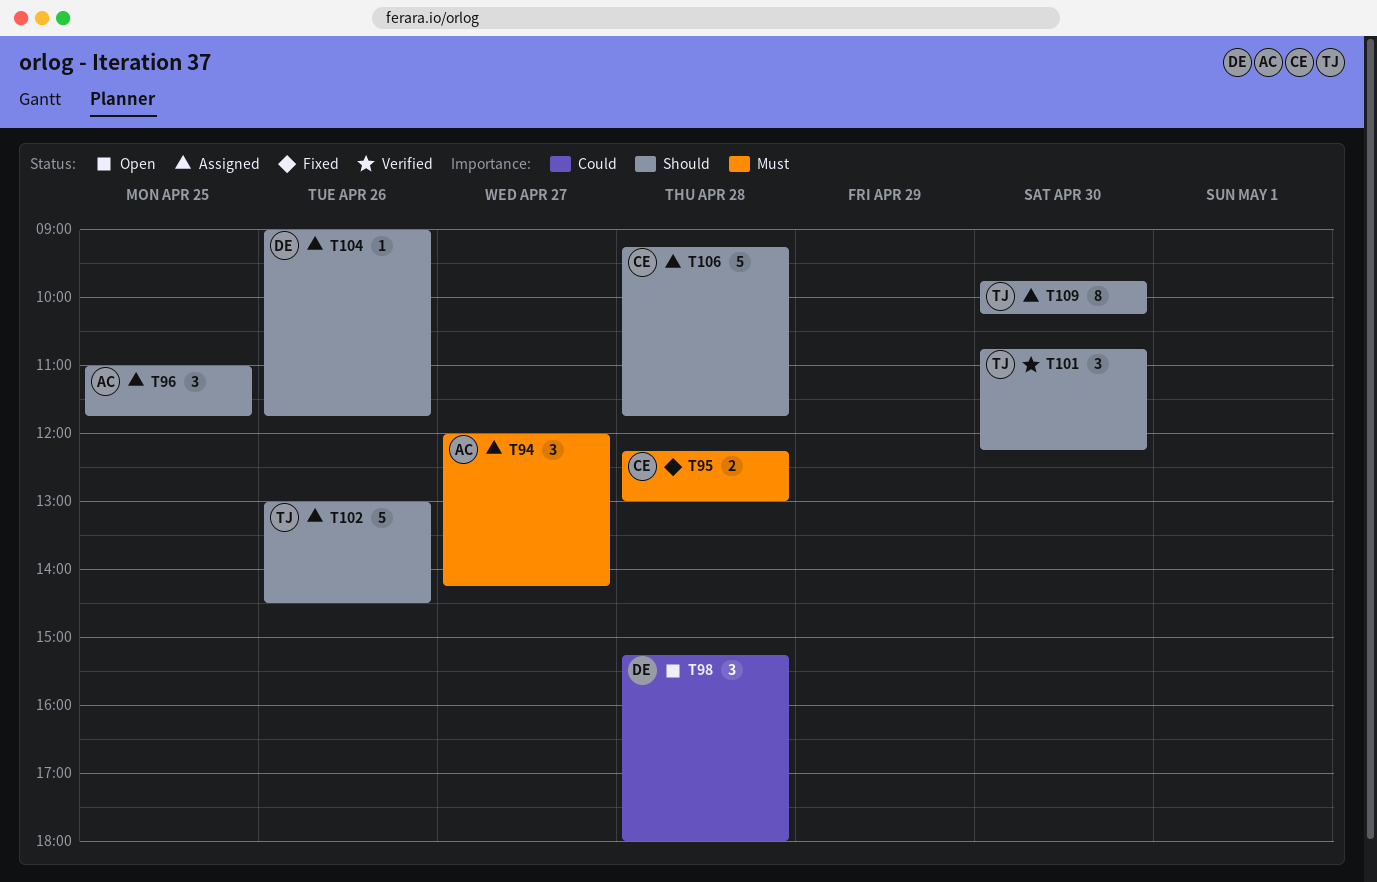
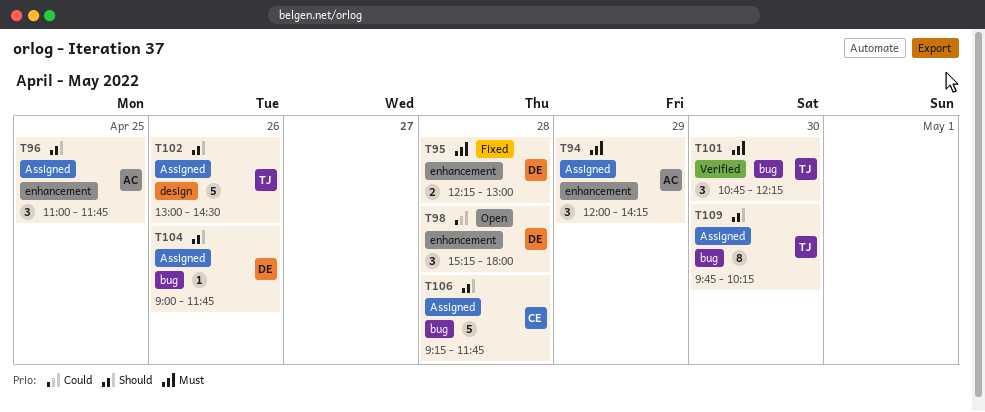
T94, day: Apr 27 -> Apr 29
T95, owner: CE -> DE
T101, priority: Should -> Must

